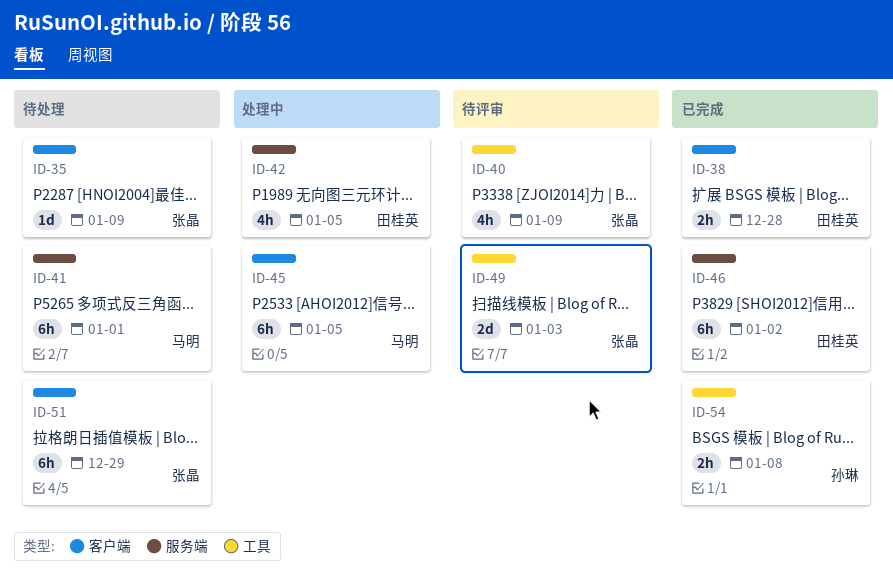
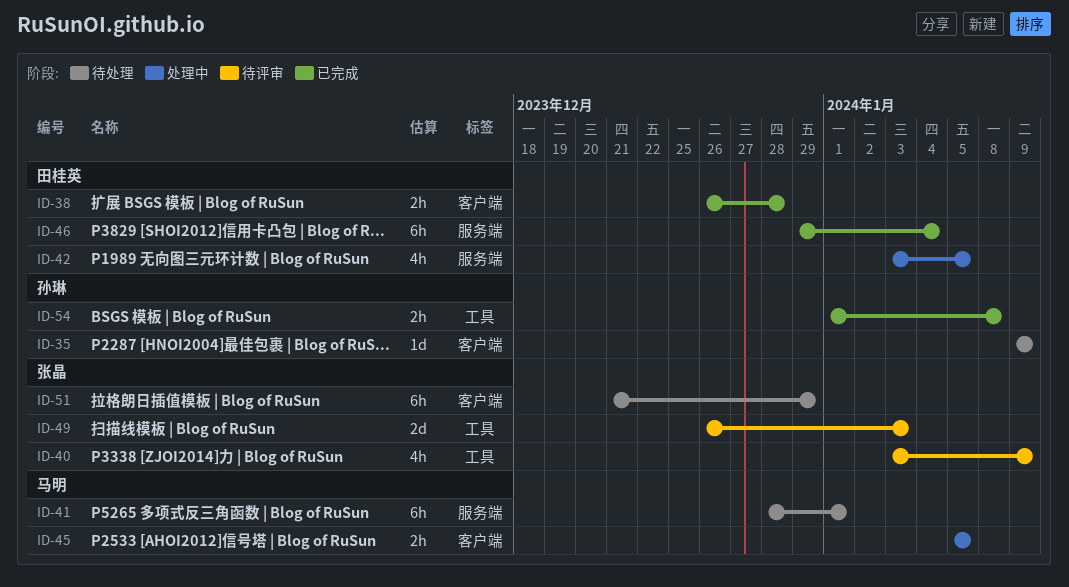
ID-35, owner: 张晶 -> 孙琳
ID-45, estimate: 6h -> 2h
ID-46, due: Jan 2 -> Jan 4

